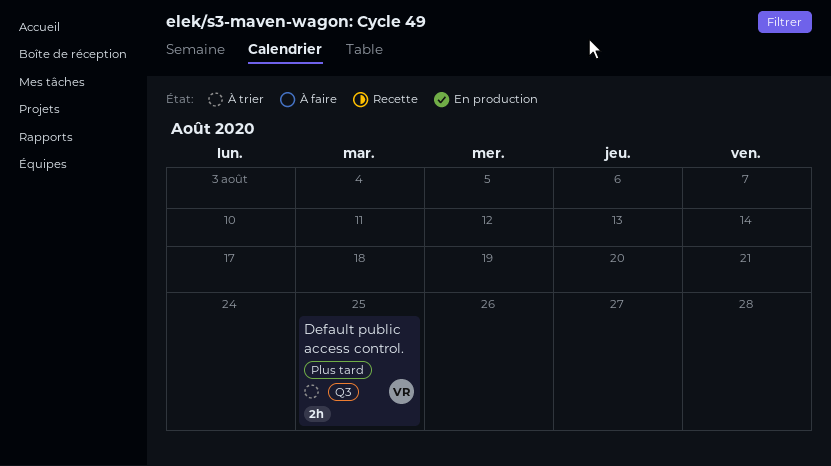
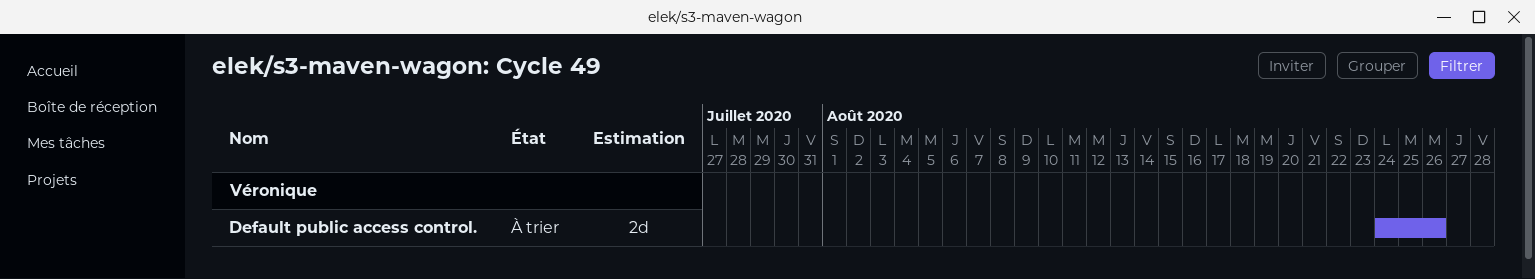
Default public access control., estimate: 2h -> 2d
Default public access control., due: Aug 25 -> Aug 26

